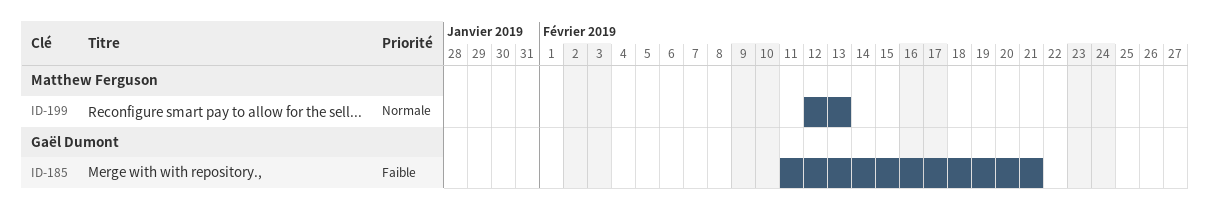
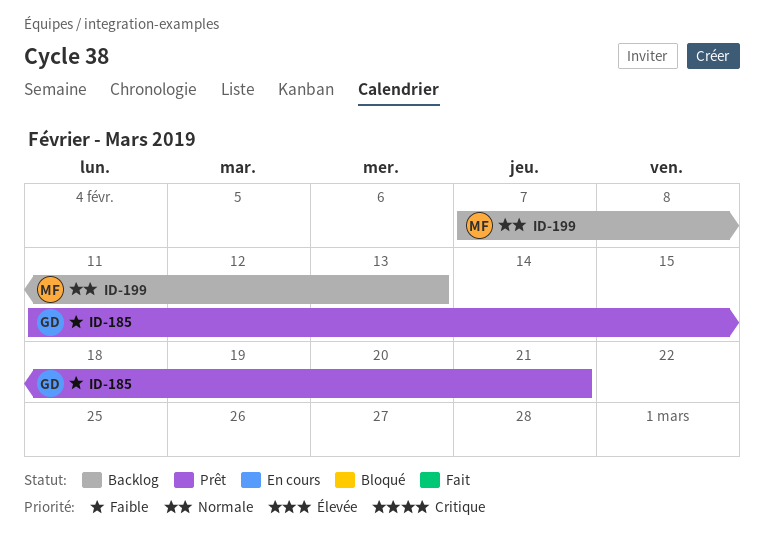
ID-199, start: Feb 12 -> Feb 7

